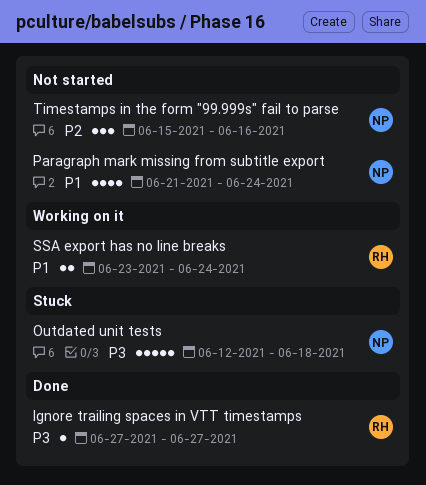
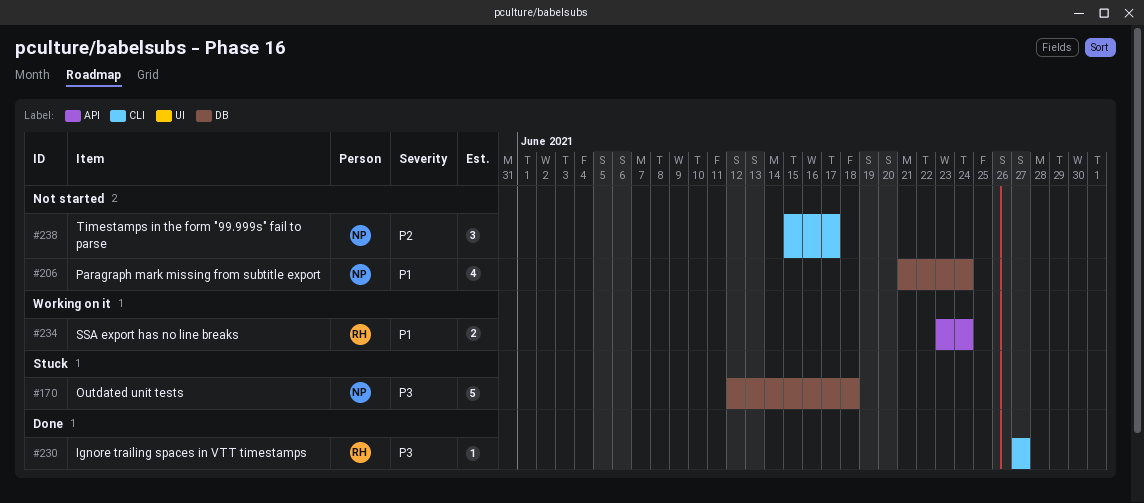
Timestamps in the form "99.999s" fail to parse, due: Jun 16 -> Jun 17

